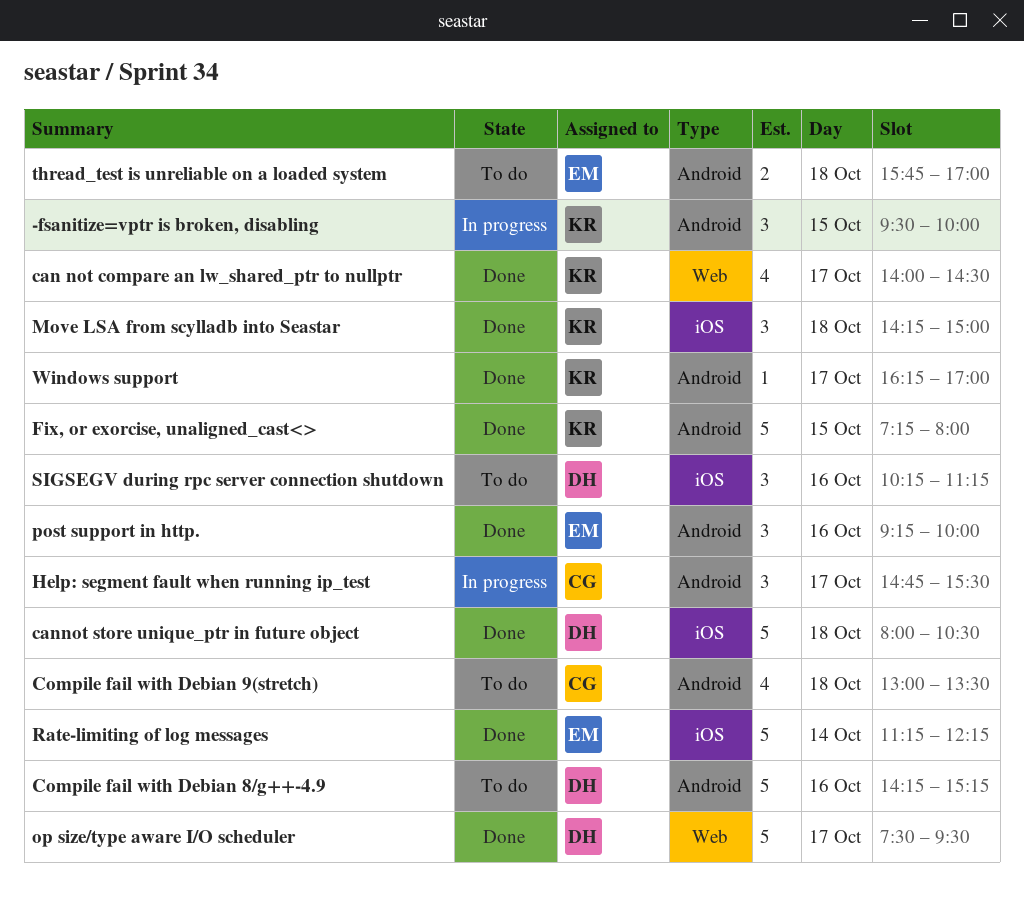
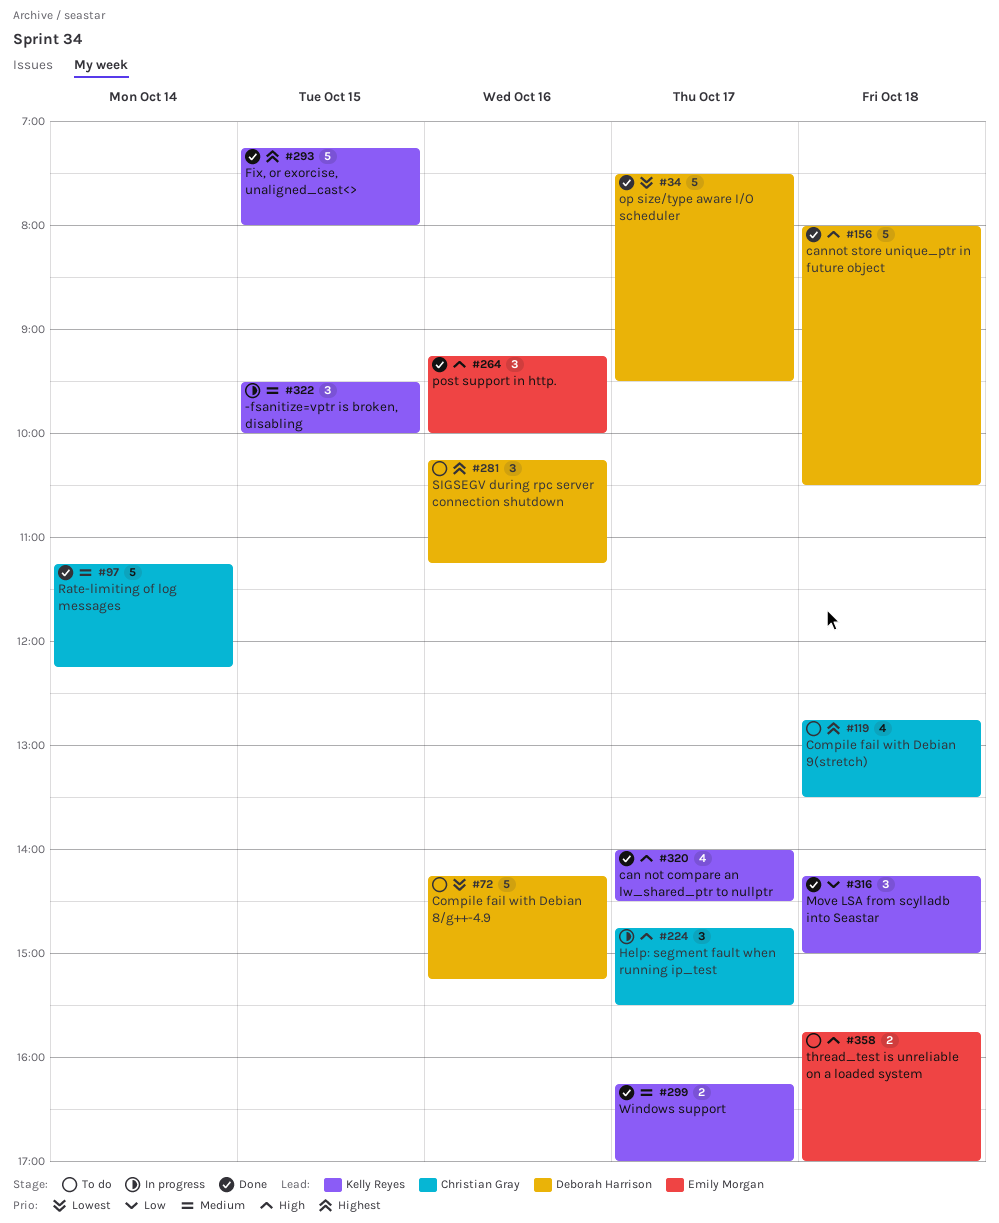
Compile fail with Debian 9(stretch), begins: 13:00 -> 12:45
Rate-limiting of log messages, owner: Emily Morgan -> Christian Gray
Windows support, estimate: 1 -> 2

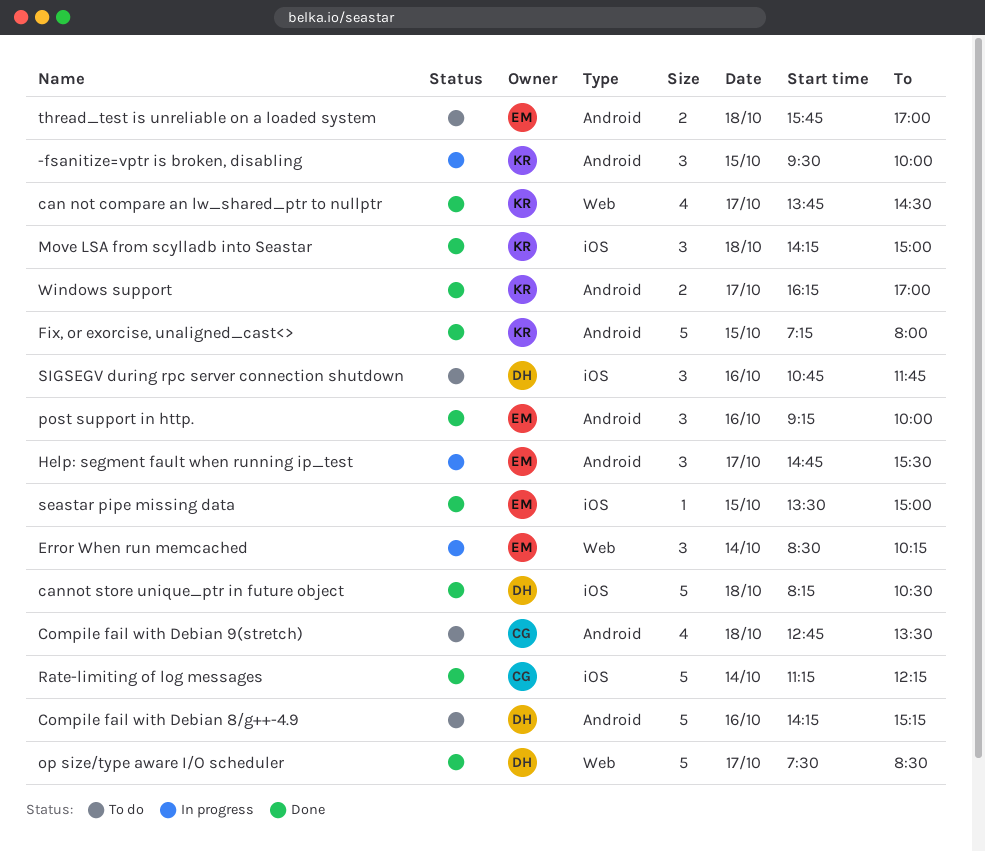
can not compare an lw_shared_ptr to nullptr, begins: 14:00 -> 13:45
cannot store unique_ptr in future object, begins: 08:00 -> 08:15
Error When run memcached: none -> present
Help: segment fault when running ip_test, owner: Christian Gray -> Emily Morgan
op size/type aware I/O scheduler, ends: 09:30 -> 08:30
seastar pipe missing data: none -> present
SIGSEGV during rpc server connection shutdown, begins: 10:15 -> 10:45
SIGSEGV during rpc server connection shutdown, ends: 11:15 -> 11:45

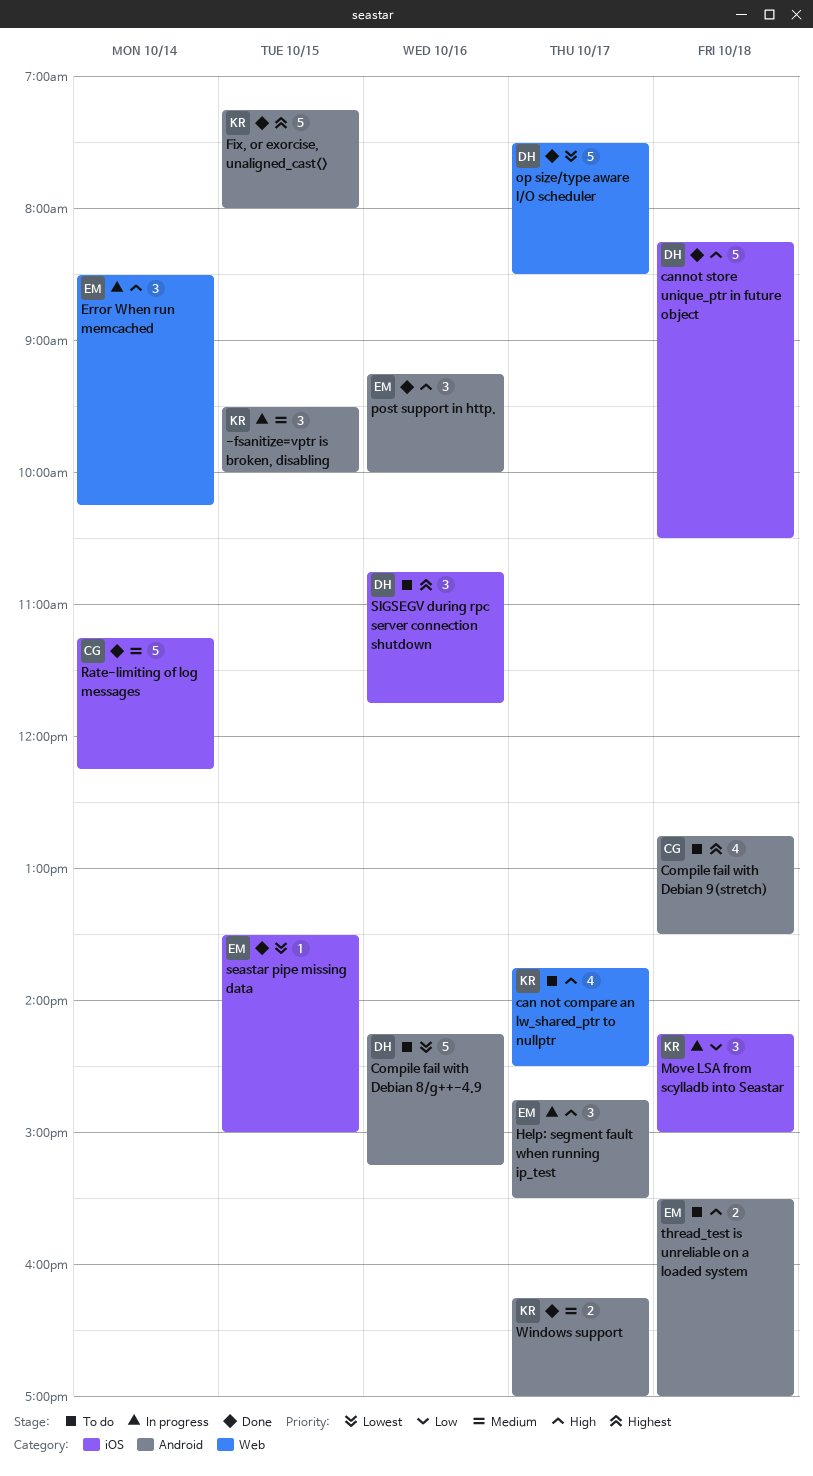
can not compare an lw_shared_ptr to nullptr, status: Done -> To do
Move LSA from scylladb into Seastar, status: Done -> In progress
thread_test is unreliable on a loaded system, begins: 15:45 -> 15:30

